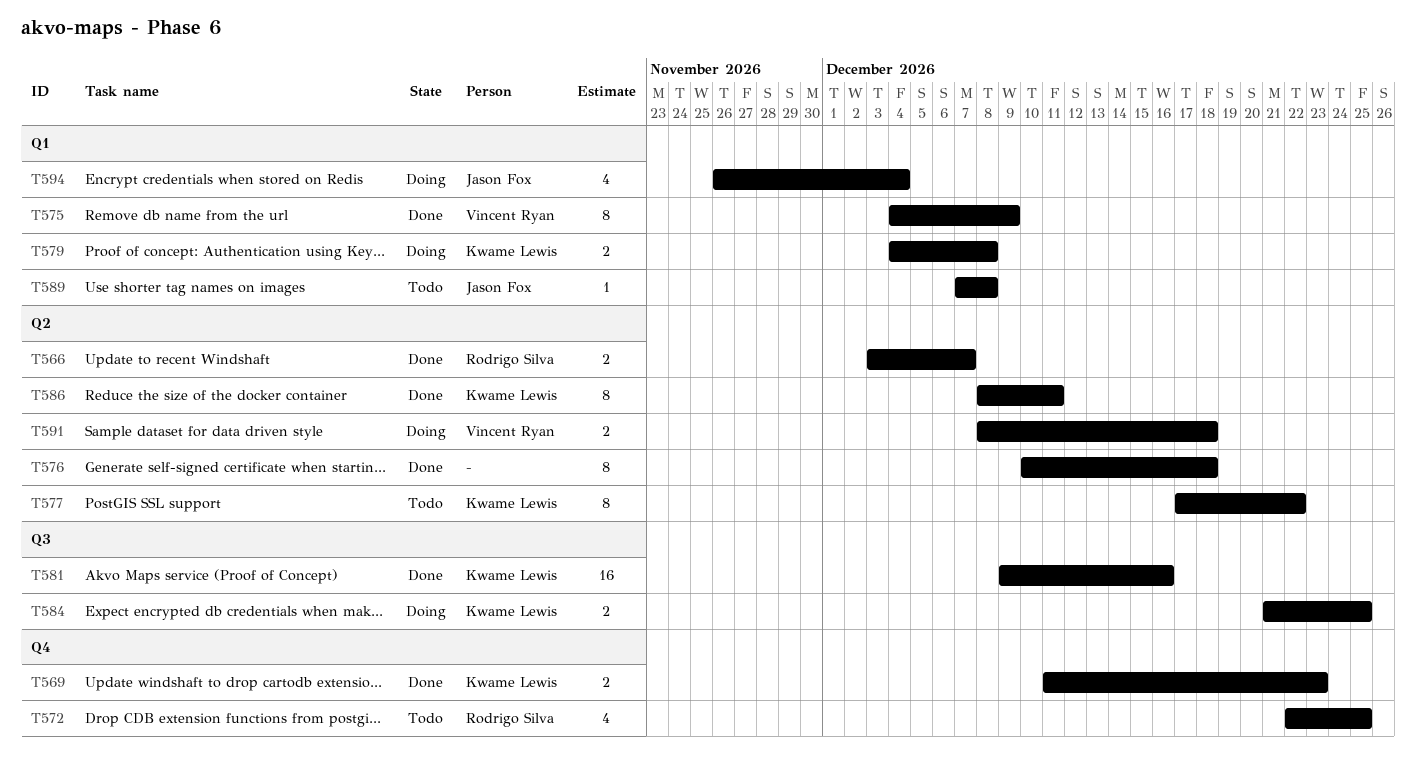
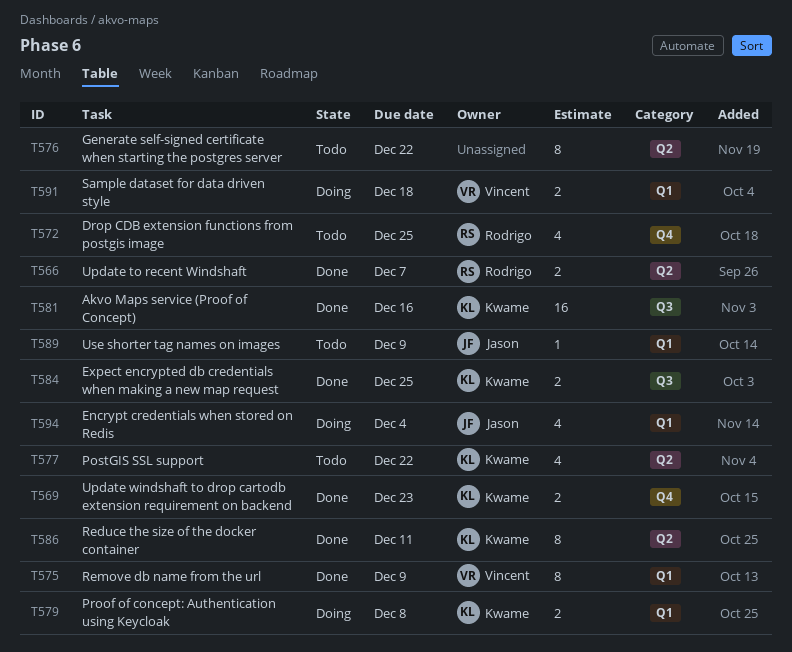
T576, status: Done -> Todo
T576, due: Dec 18 -> Dec 22
T577, estimate: 8 -> 4
T584, status: Doing -> Done
T589, due: Dec 8 -> Dec 9
T591, label: Q2 -> Q1

